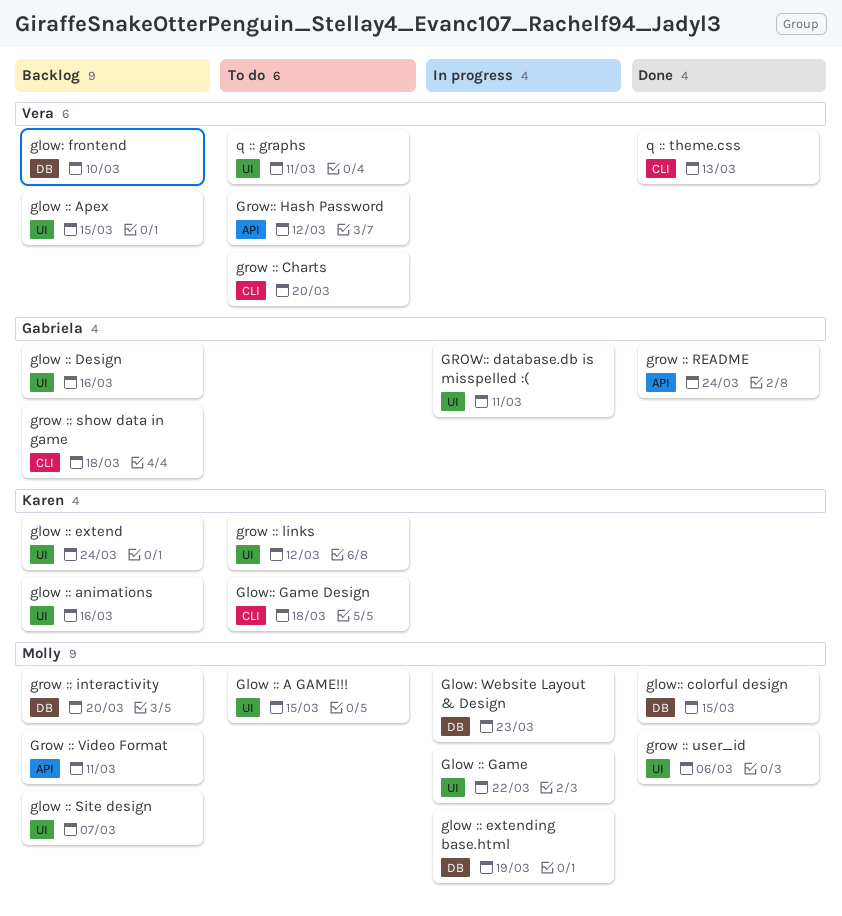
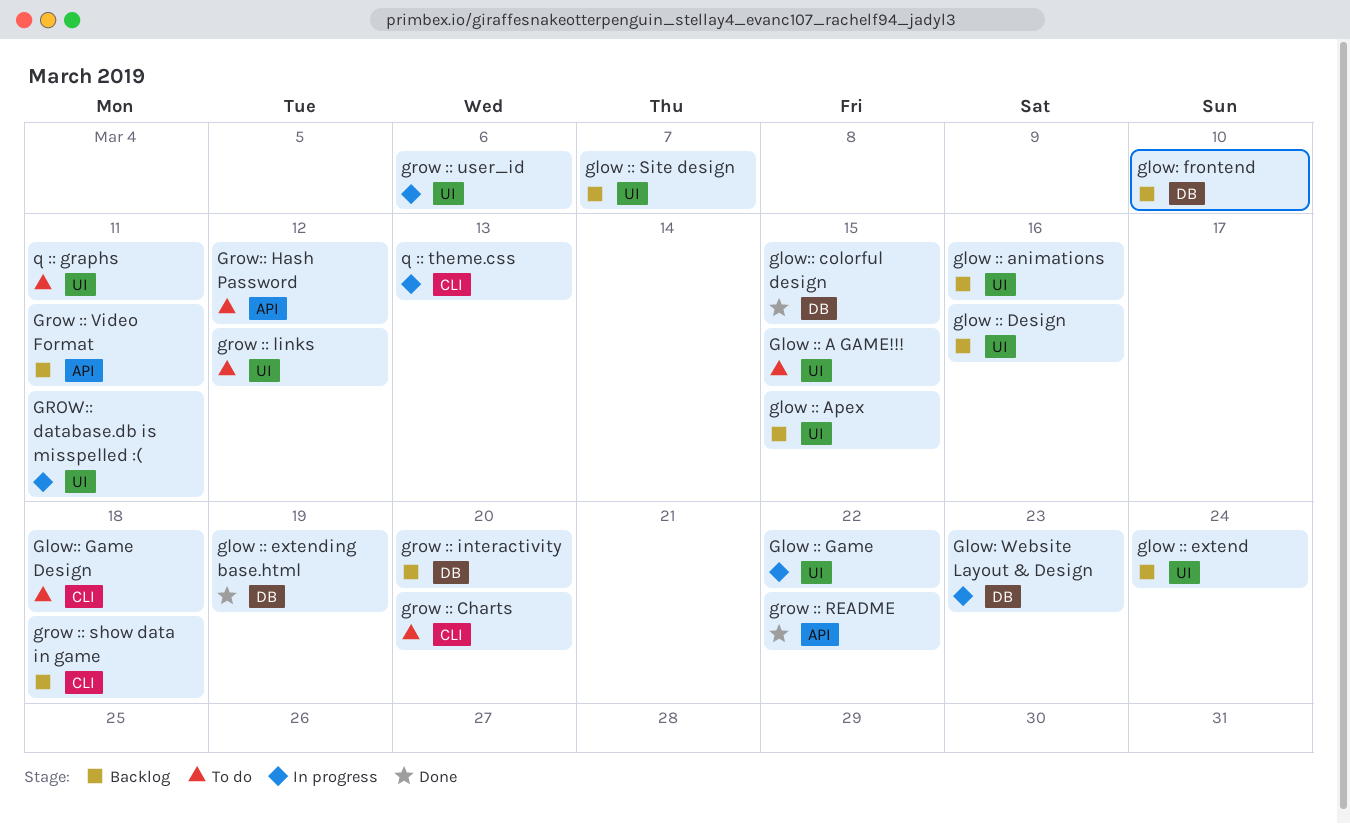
glow :: extending base.html, status: In progress -> Done
grow :: README, due: Mar 24 -> Mar 22
grow :: user_id, status: Done -> In progress
q :: theme.css, status: Done -> In progress

